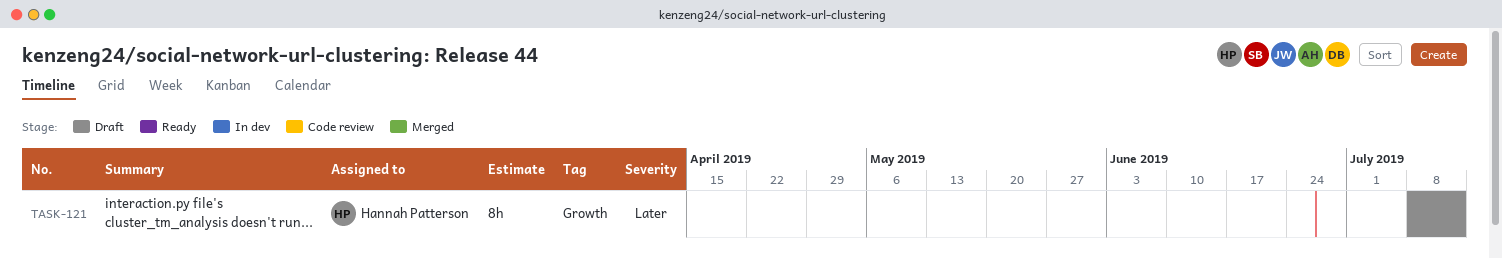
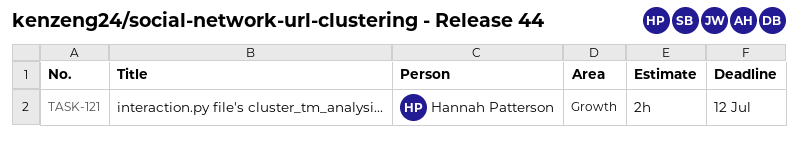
TASK-121, estimate: 8h -> 2h

